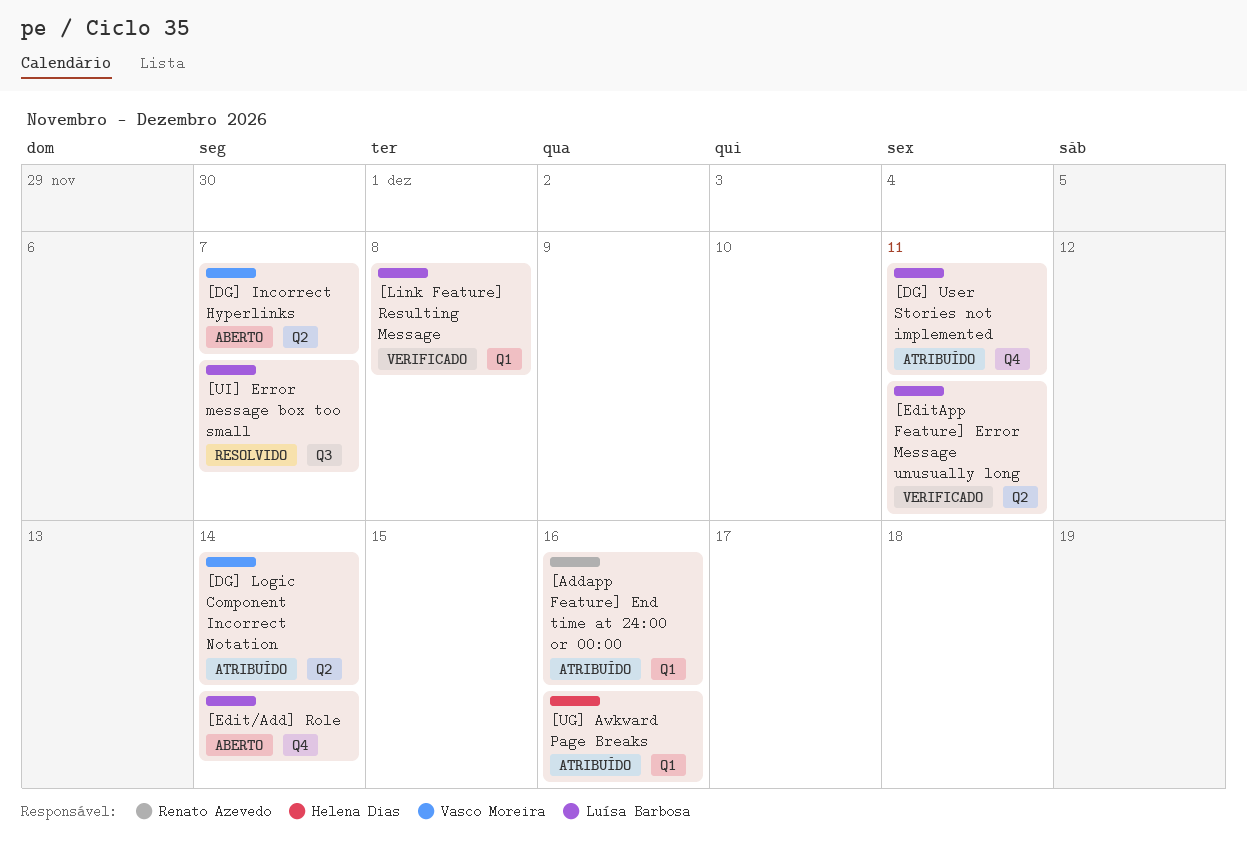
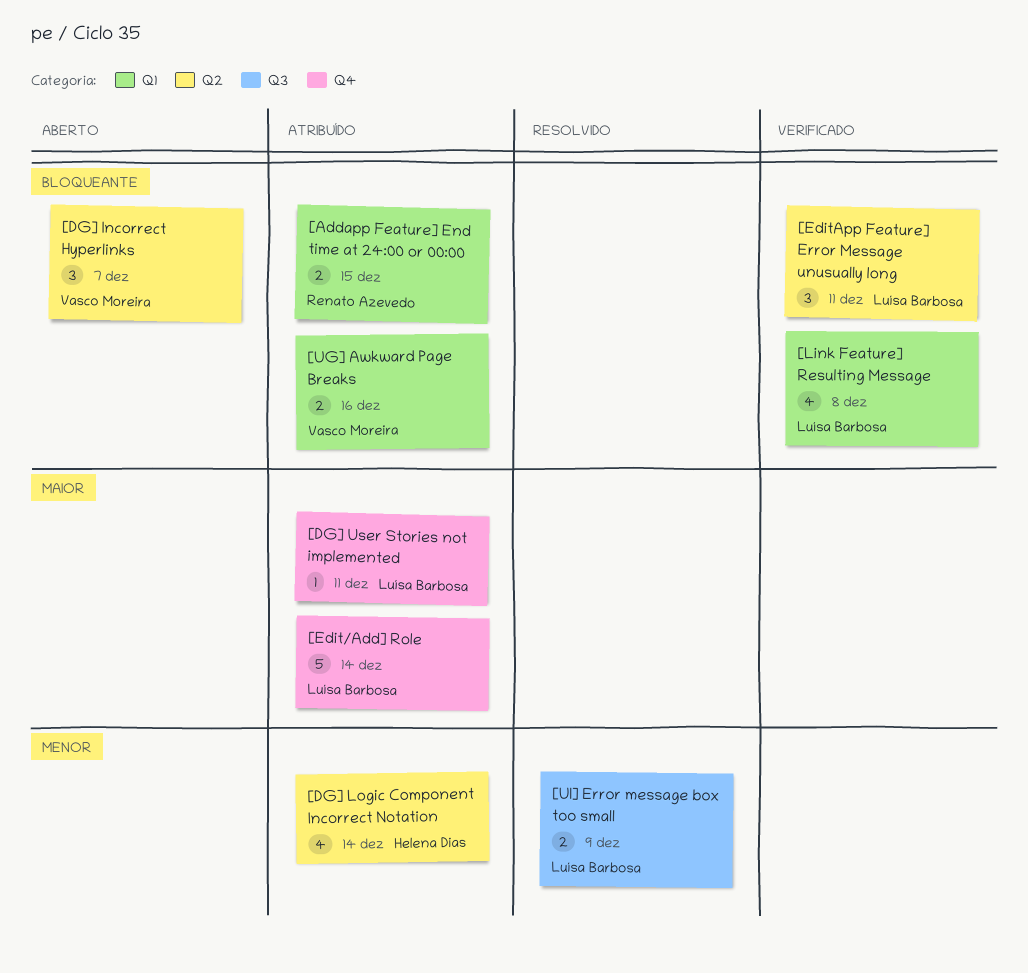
[Addapp Feature] End time at 24:00 or 00:00, due: Dec 16 -> Dec 15
[DG] Logic Component Incorrect Notation, owner: Vasco Moreira -> Helena Dias
[Edit/Add] Role, status: Aberto -> Atribuído
[UG] Awkward Page Breaks, owner: Helena Dias -> Vasco Moreira
[UI] Error message box too small, due: Dec 7 -> Dec 9

